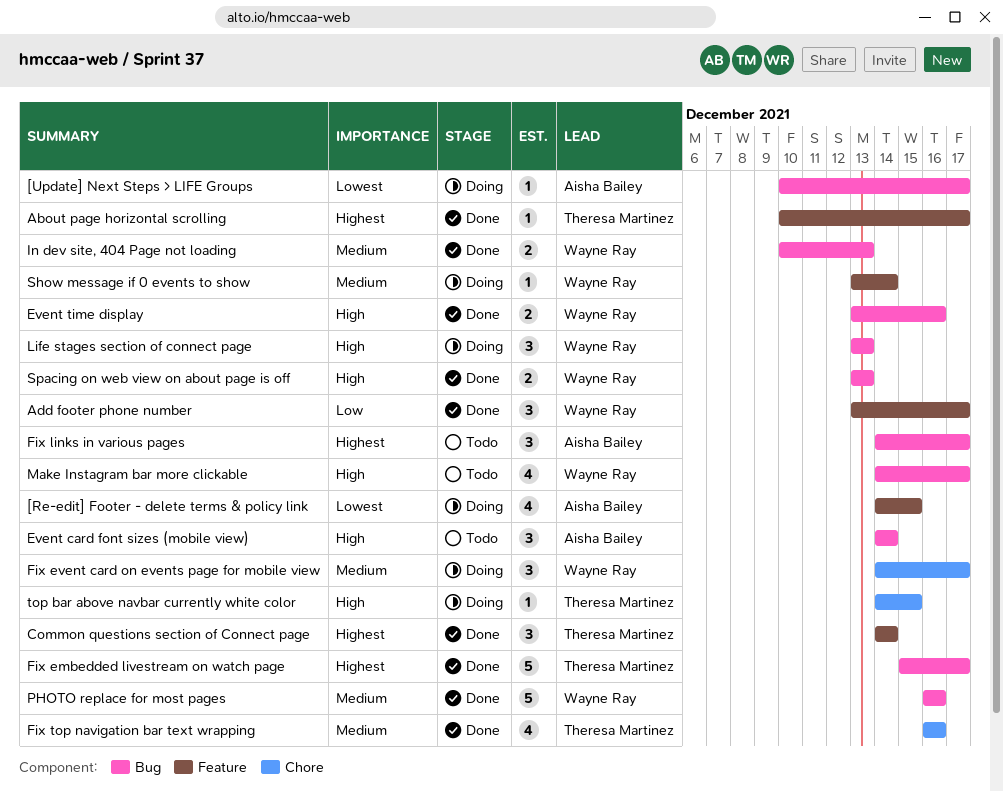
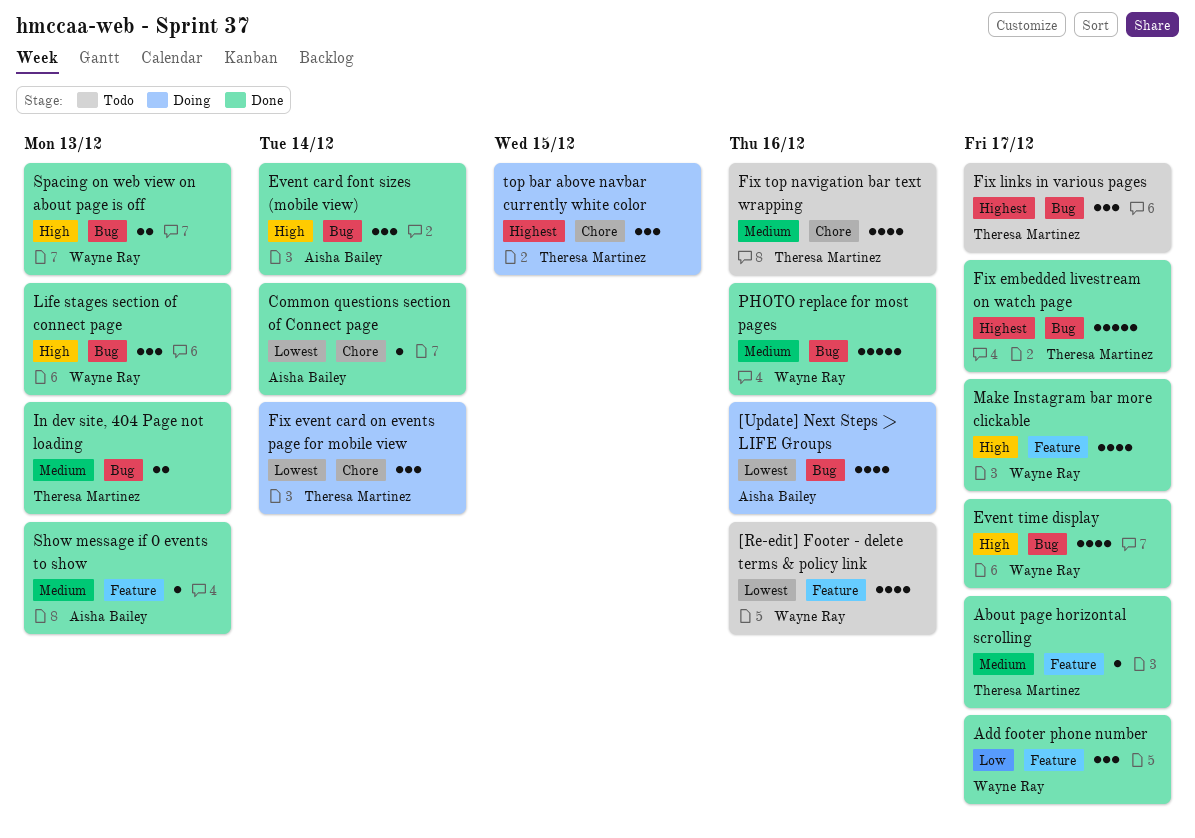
[Re-edit] Footer - delete terms & policy link, status: Doing -> Todo
[Re-edit] Footer - delete terms & policy link, owner: Aisha Bailey -> Wayne Ray
[Re-edit] Footer - delete terms & policy link, due: Dec 15 -> Dec 16
[Update] Next Steps > LIFE Groups, estimate: 1 -> 4
[Update] Next Steps > LIFE Groups, due: Dec 17 -> Dec 16
About page horizontal scrolling, priority: Highest -> Medium
Common questions section of Connect page, owner: Theresa Martinez -> Aisha Bailey
Common questions section of Connect page, priority: Highest -> Lowest
Common questions section of Connect page, label: Feature -> Chore
Common questions section of Connect page, estimate: 3 -> 1
Event card font sizes (mobile view), status: Todo -> Done
Event time display, estimate: 2 -> 4
Event time display, due: Dec 16 -> Dec 17
Fix event card on events page for mobile view, owner: Wayne Ray -> Theresa Martinez
Fix event card on events page for mobile view, priority: Medium -> Lowest
Fix event card on events page for mobile view, due: Dec 17 -> Dec 14
Fix links in various pages, owner: Aisha Bailey -> Theresa Martinez
Fix top navigation bar text wrapping, status: Done -> Todo
In dev site, 404 Page not loading, owner: Wayne Ray -> Theresa Martinez
Life stages section of connect page, status: Doing -> Done
Make Instagram bar more clickable, status: Todo -> Done
Make Instagram bar more clickable, label: Bug -> Feature
Show message if 0 events to show, status: Doing -> Done
Show message if 0 events to show, owner: Wayne Ray -> Aisha Bailey
Show message if 0 events to show, due: Dec 14 -> Dec 13
top bar above navbar currently white color, priority: High -> Highest
top bar above navbar currently white color, estimate: 1 -> 3

